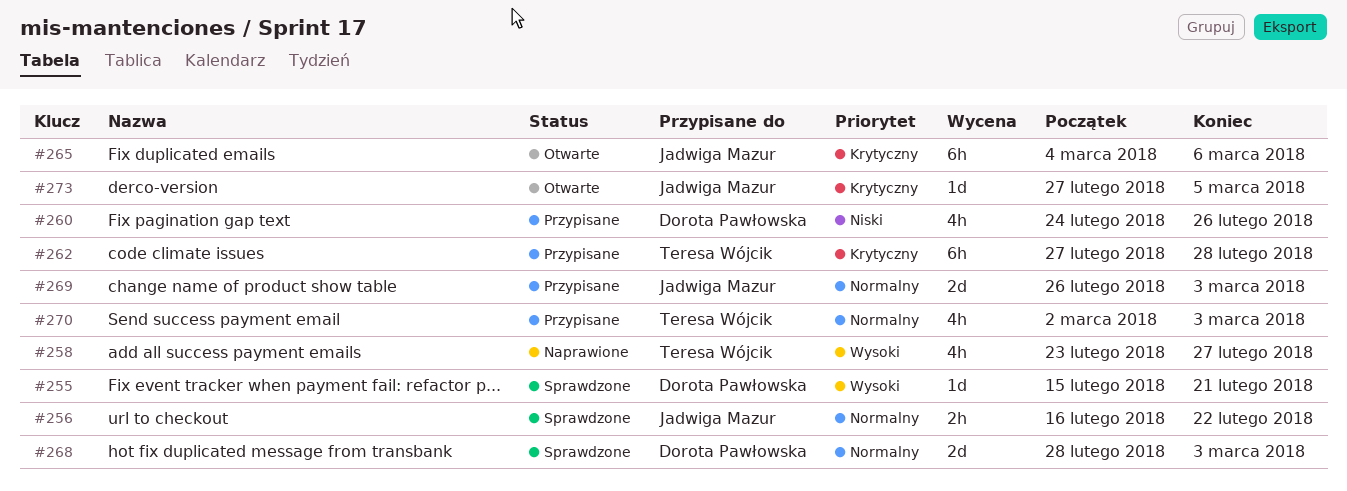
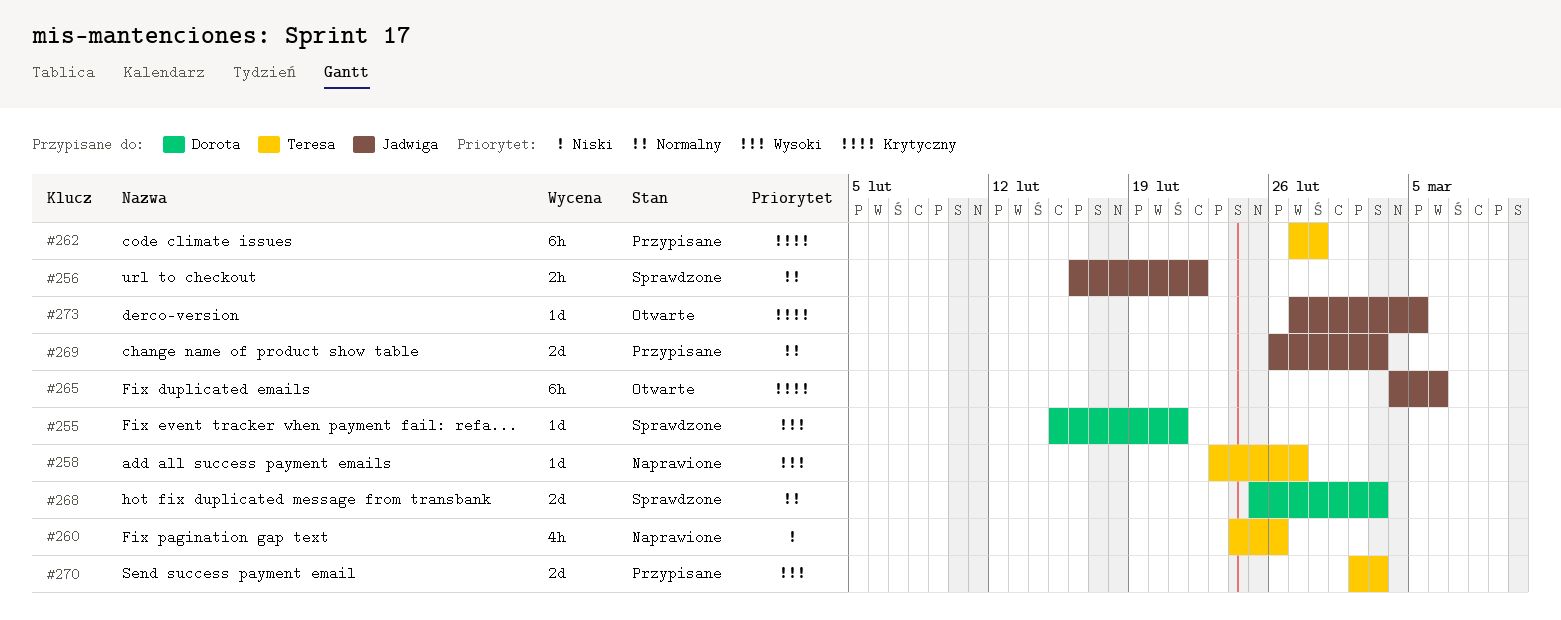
#258, estimate: 4h -> 1d
#260, status: Przypisane -> Naprawione
#260, owner: Dorota Pawłowska -> Teresa Wójcik
#268, start: Feb 28 -> Feb 25
#270, priority: Normalny -> Wysoki
#270, estimate: 4h -> 2d

